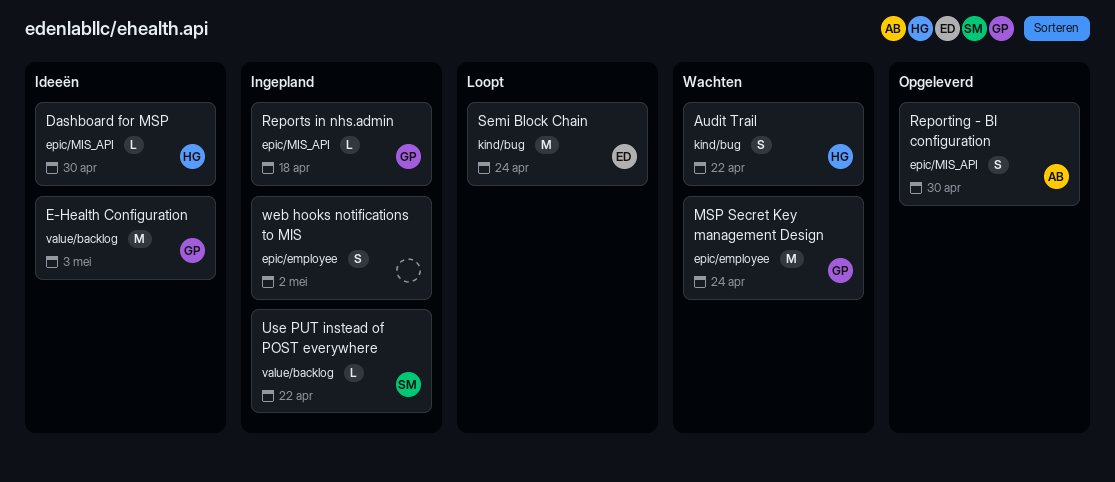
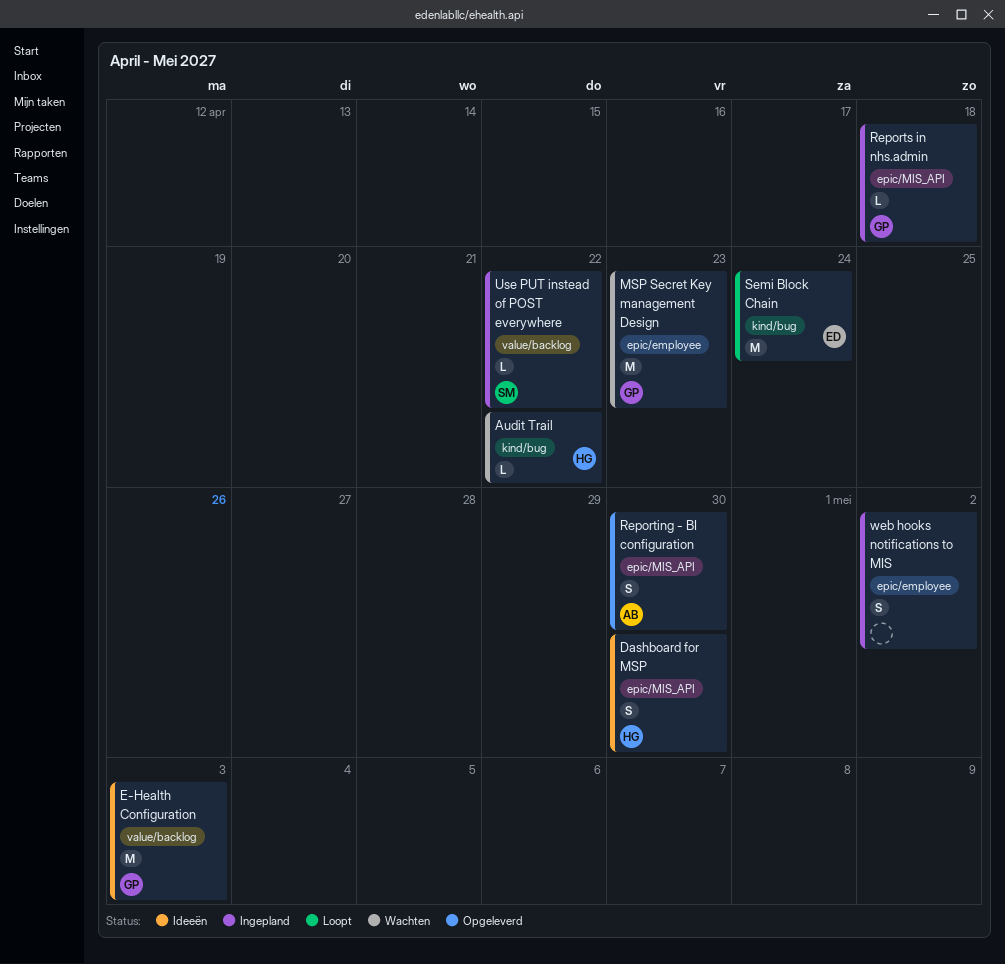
Audit Trail, estimate: S -> L
Dashboard for MSP, estimate: L -> S
MSP Secret Key management Design, due: Apr 24 -> Apr 23

